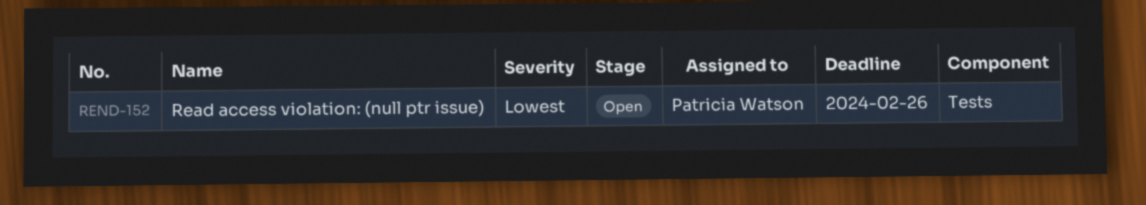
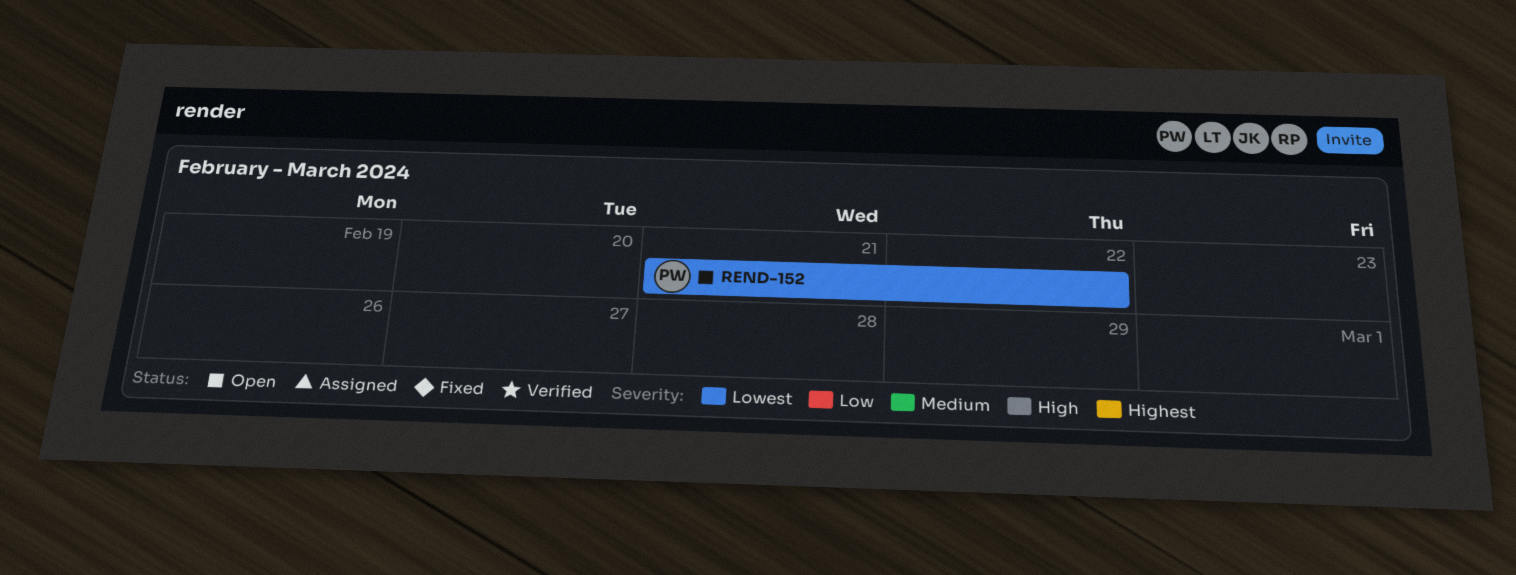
REND-152, due: Feb 26 -> Feb 22

